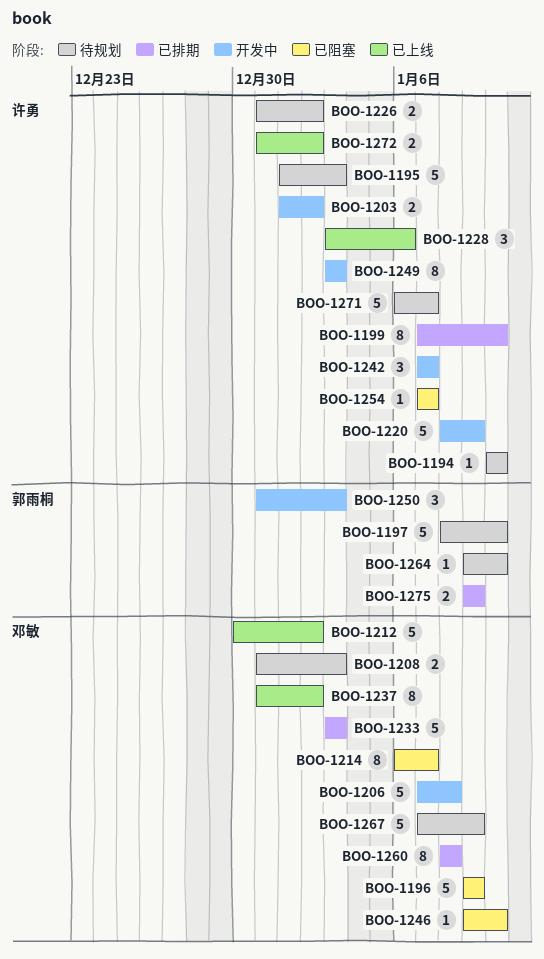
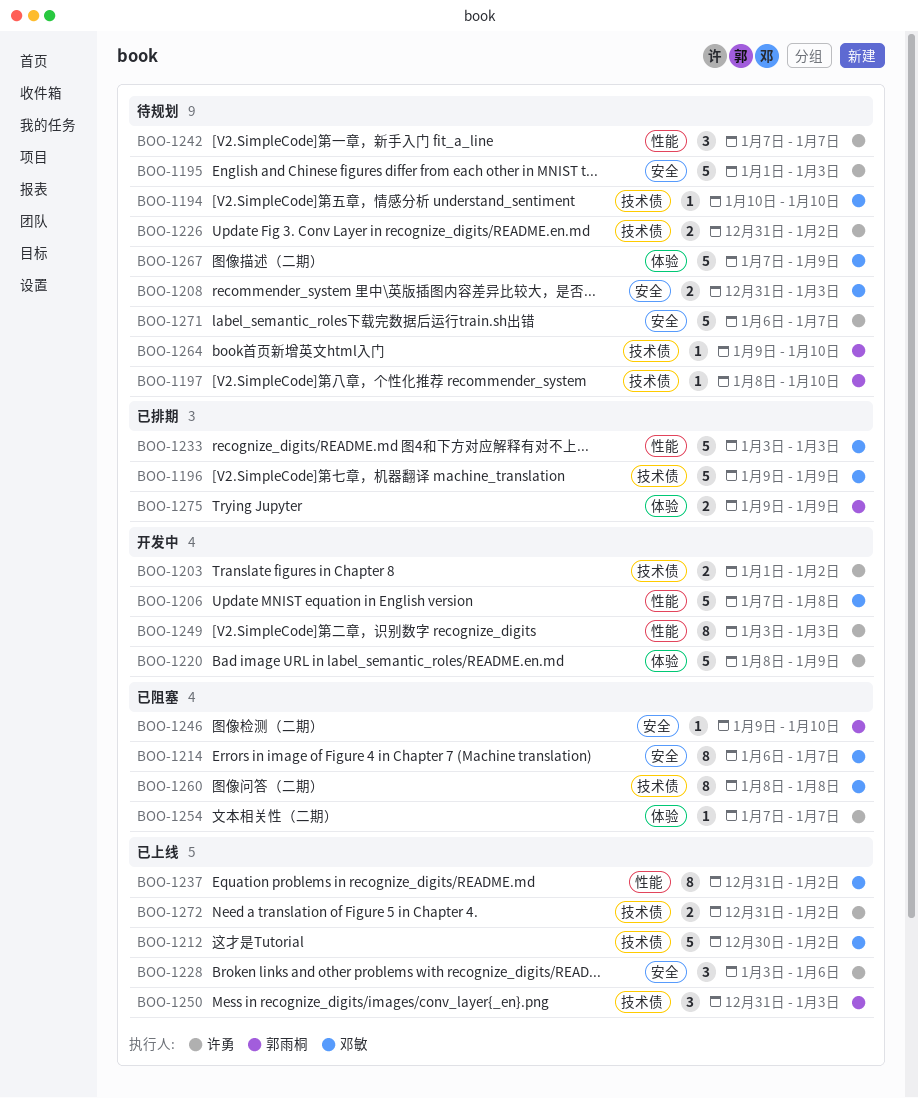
BOO-1194, owner: 许勇 -> 邓敏
BOO-1196, status: 已阻塞 -> 已排期
BOO-1197, estimate: 5 -> 1
BOO-1199: present -> none
BOO-1242, status: 开发中 -> 待规划
BOO-1246, owner: 邓敏 -> 郭雨桐
BOO-1250, status: 开发中 -> 已上线
BOO-1260, status: 已排期 -> 已阻塞

